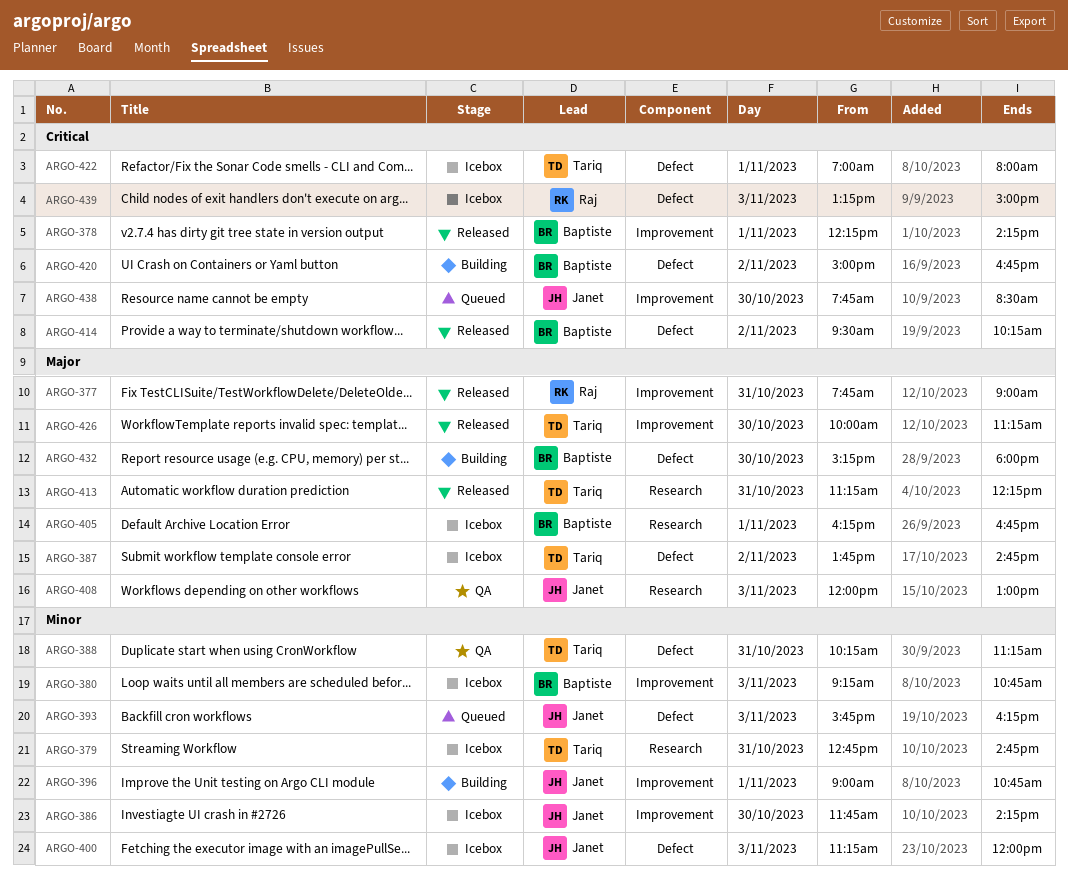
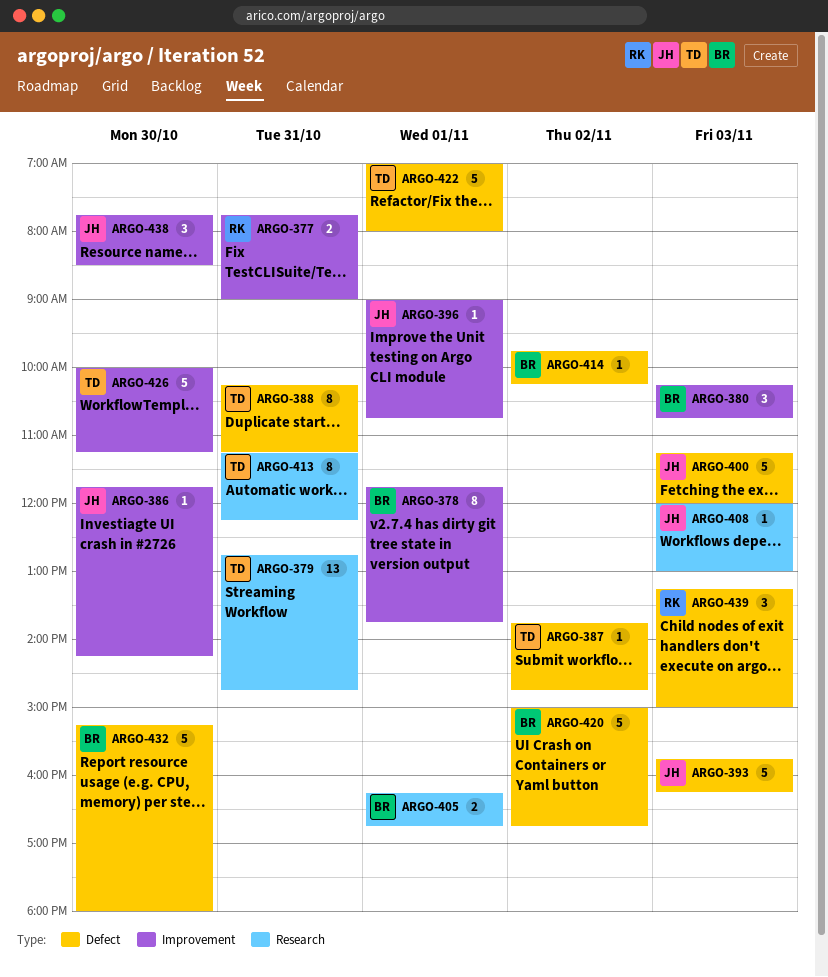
ARGO-378, begins: 12:15 -> 11:45
ARGO-378, ends: 14:15 -> 13:45
ARGO-380, begins: 09:15 -> 10:15
ARGO-414, begins: 09:30 -> 09:45

